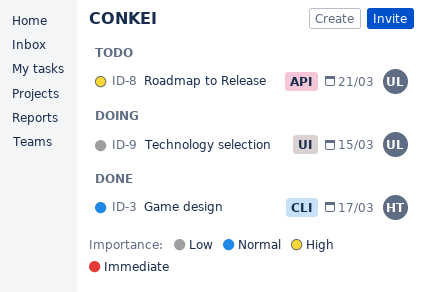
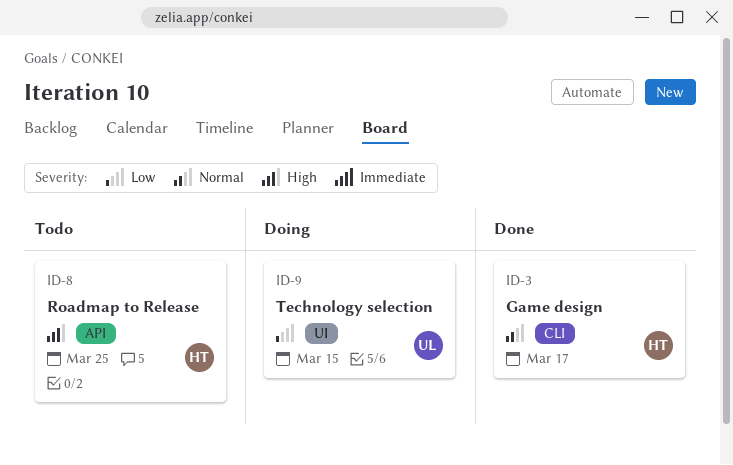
ID-8, owner: UL -> HT
ID-8, due: Mar 21 -> Mar 25

